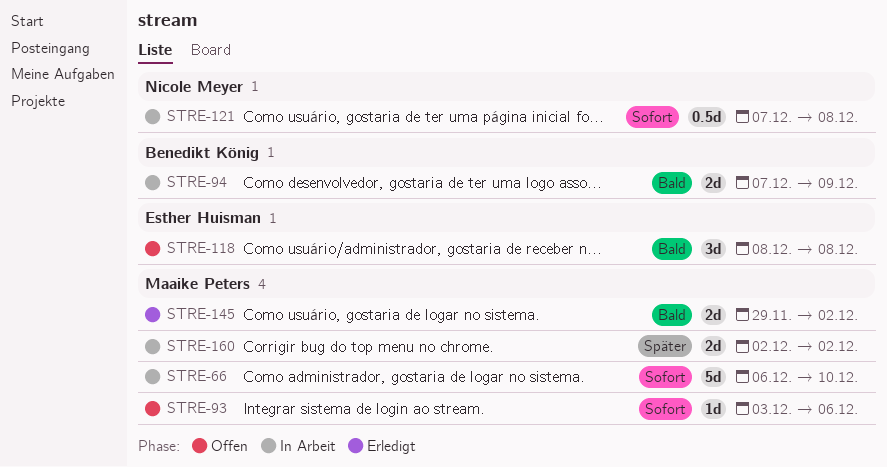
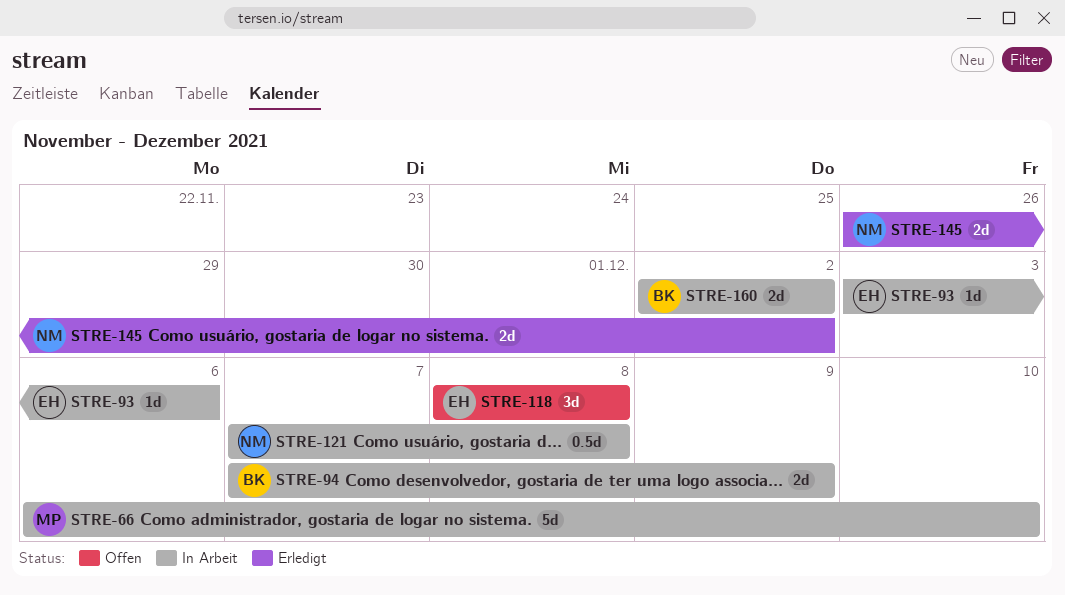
STRE-93, status: Offen -> In Arbeit
STRE-93, owner: Maaike Peters -> Esther Huisman
STRE-145, owner: Maaike Peters -> Nicole Meyer
STRE-145, start: Nov 29 -> Nov 26
STRE-160, owner: Maaike Peters -> Benedikt König

